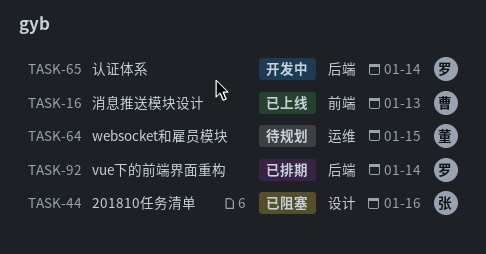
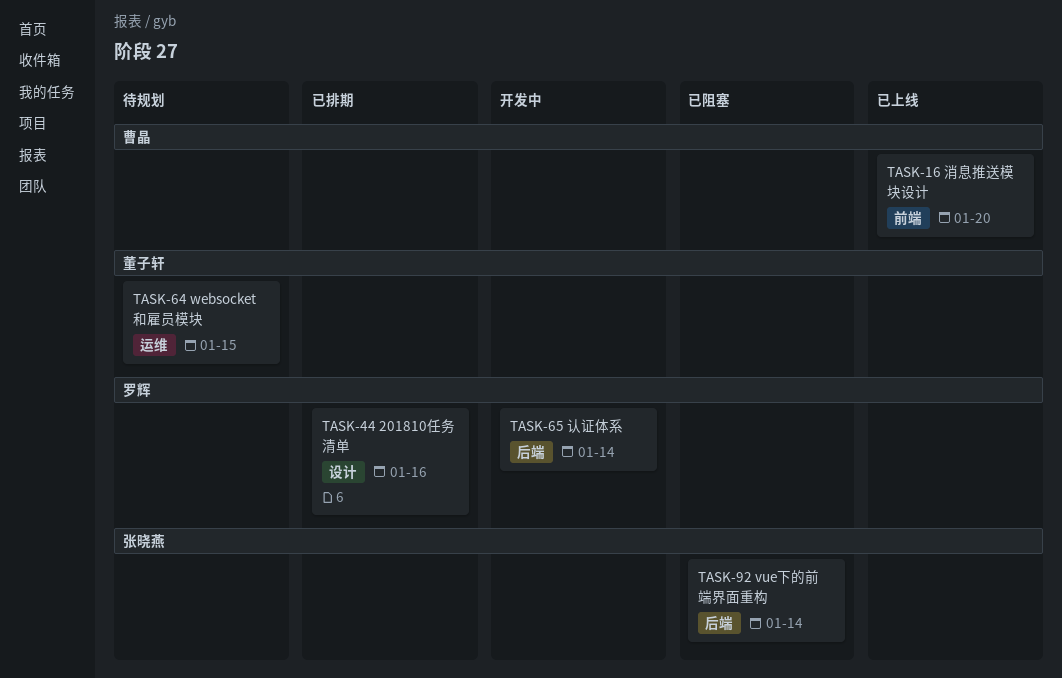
TASK-16, due: Jan 13 -> Jan 20
TASK-44, status: 已阻塞 -> 已排期
TASK-44, owner: 张晓燕 -> 罗辉
TASK-92, status: 已排期 -> 已阻塞
TASK-92, owner: 罗辉 -> 张晓燕

